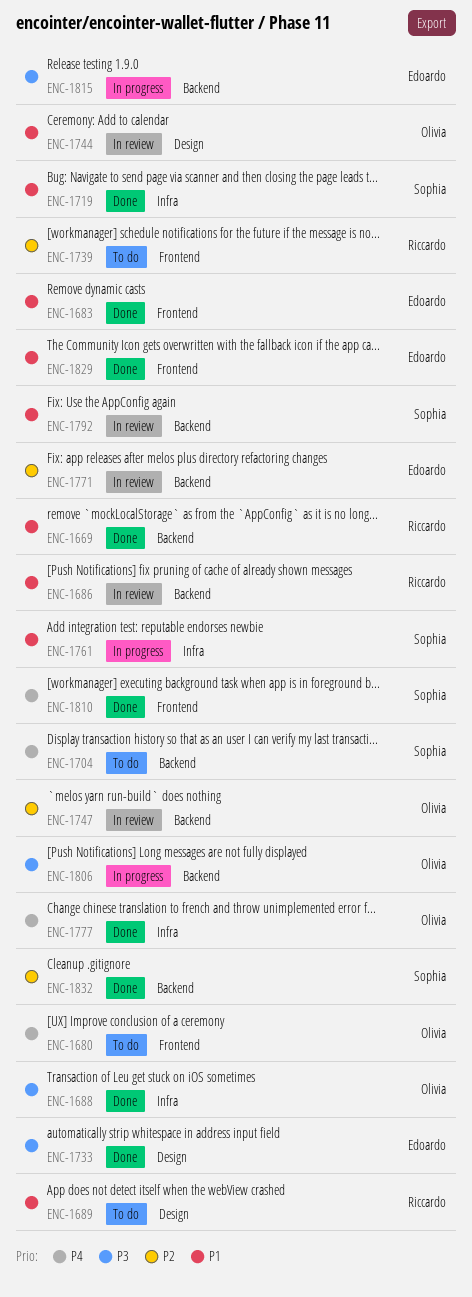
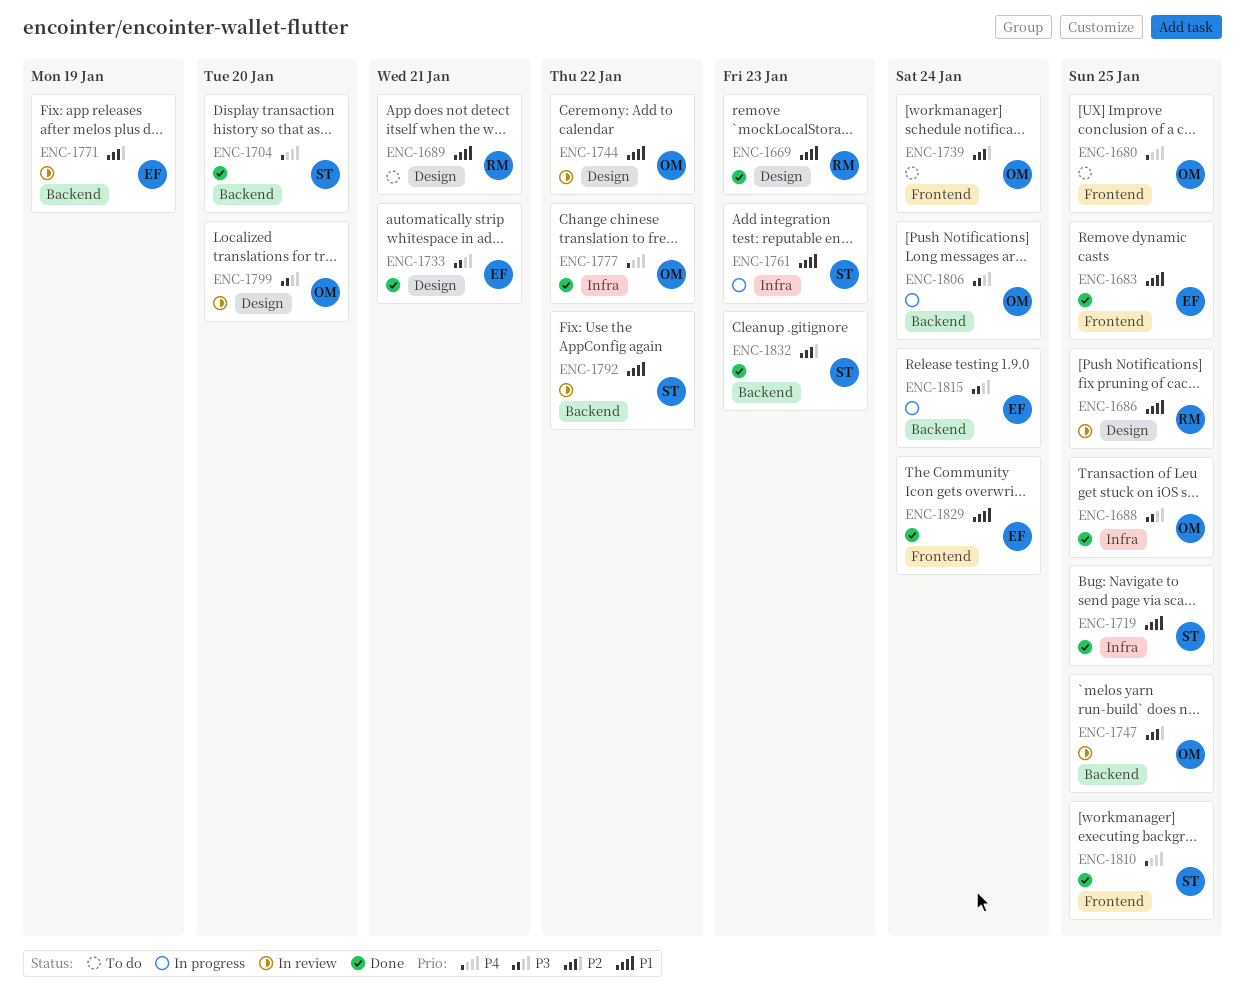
ENC-1669, label: Backend -> Design
ENC-1686, label: Backend -> Design
ENC-1704, status: To do -> Done
ENC-1739, owner: Riccardo -> Olivia
ENC-1799: none -> present

